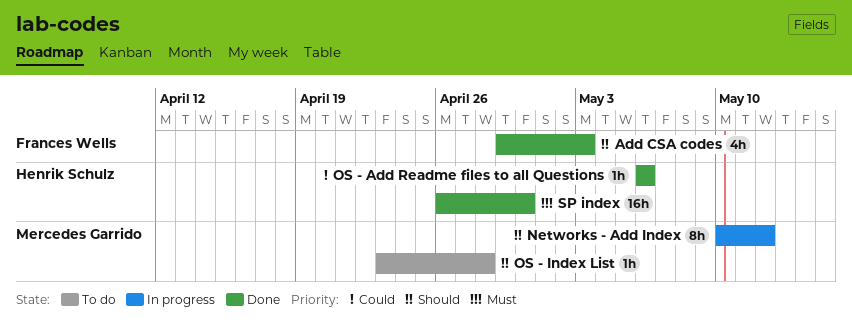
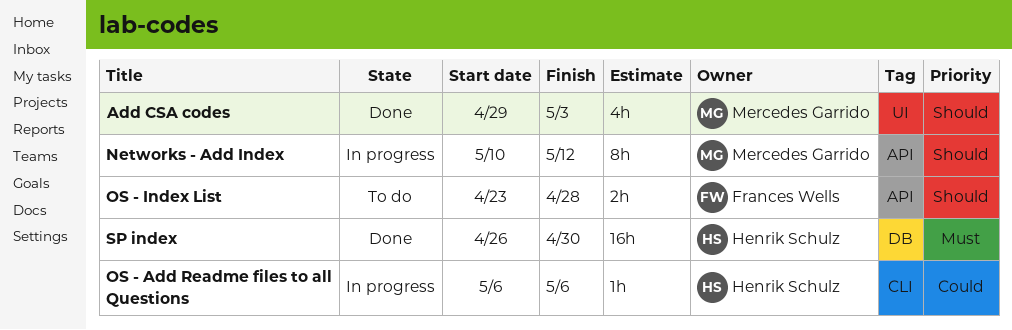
Add CSA codes, owner: Frances Wells -> Mercedes Garrido
OS - Add Readme files to all Questions, status: Done -> In progress
OS - Index List, owner: Mercedes Garrido -> Frances Wells
OS - Index List, estimate: 1h -> 2h

